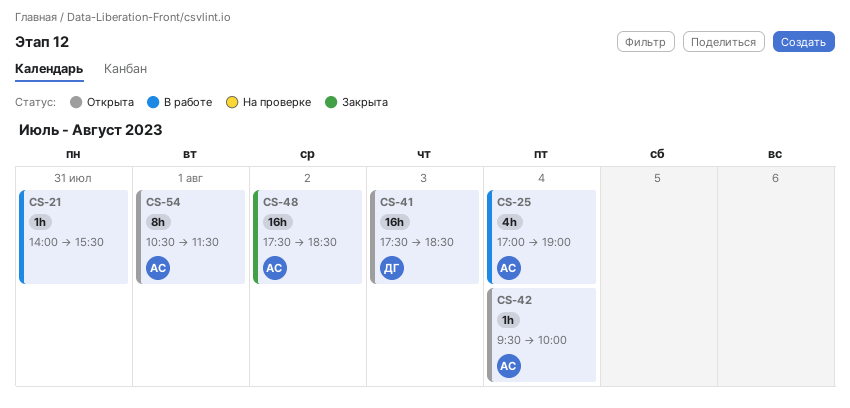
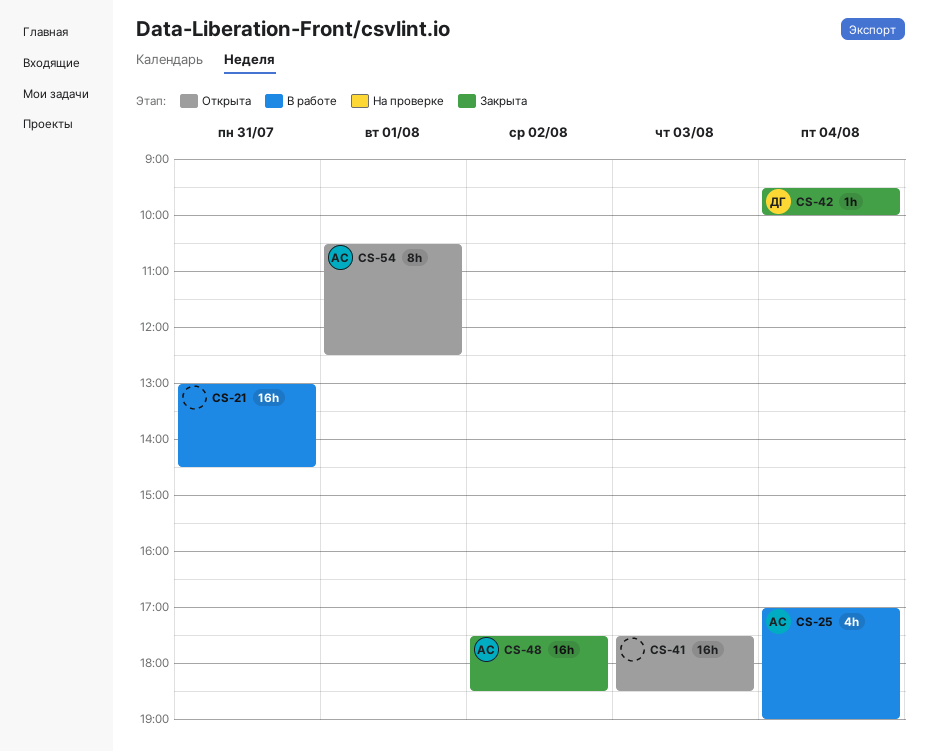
CS-21, estimate: 1h -> 16h
CS-21, begins: 14:00 -> 13:00
CS-21, ends: 15:30 -> 14:30
CS-41, owner: ДГ -> none
CS-42, status: Открыта -> Закрыта
CS-42, owner: АС -> ДГ
CS-54, ends: 11:30 -> 12:30

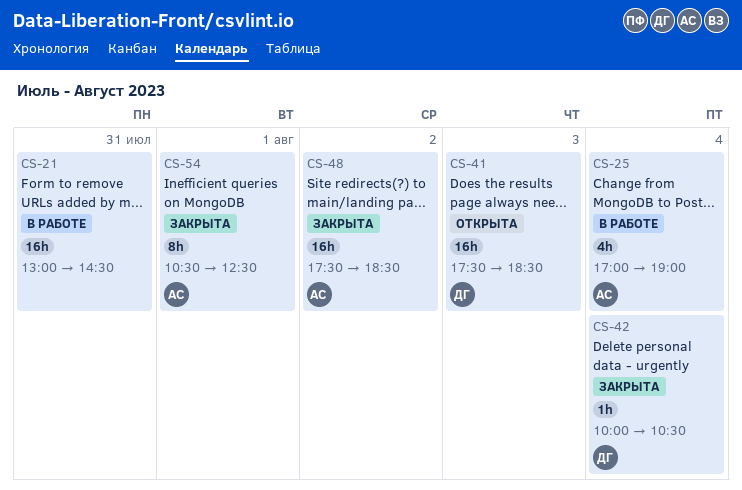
CS-41, owner: none -> ДГ
CS-42, begins: 09:30 -> 10:00
CS-42, ends: 10:00 -> 10:30
CS-54, status: Открыта -> Закрыта

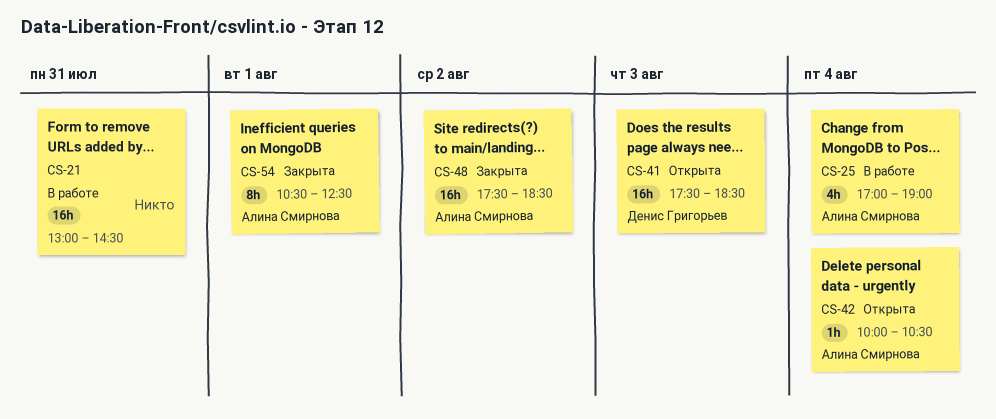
CS-42, status: Закрыта -> Открыта
CS-42, owner: Денис Григорьев -> Алина Смирнова

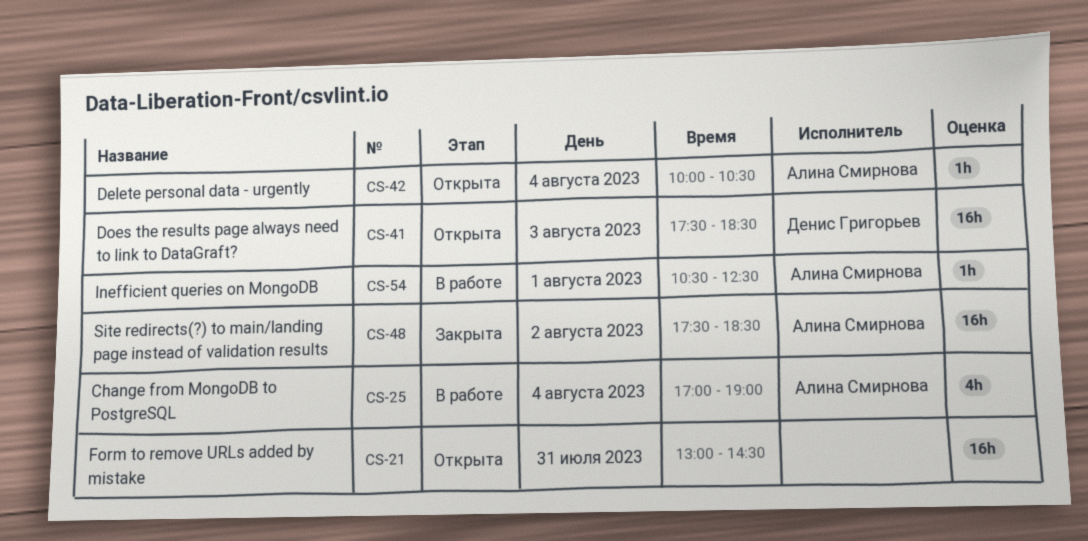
CS-21, status: В работе -> Открыта
CS-54, status: Закрыта -> В работе
CS-54, estimate: 8h -> 1h

